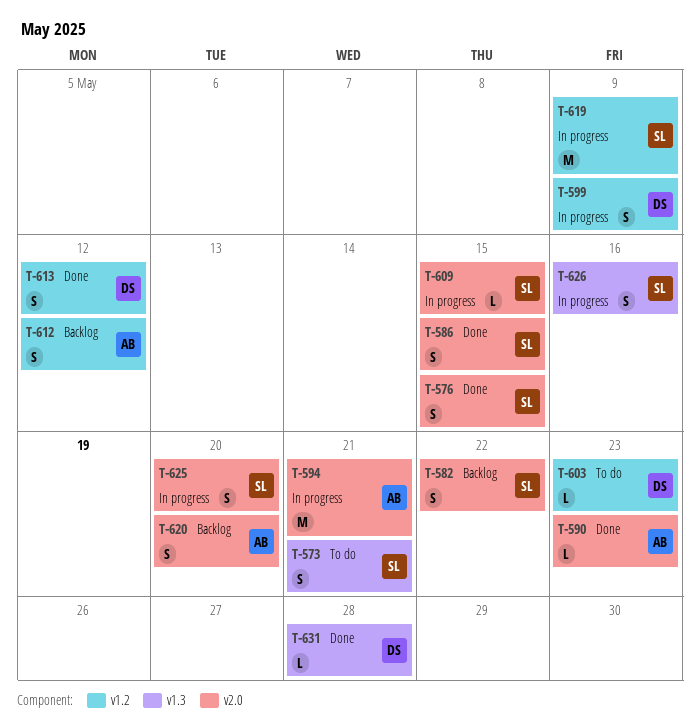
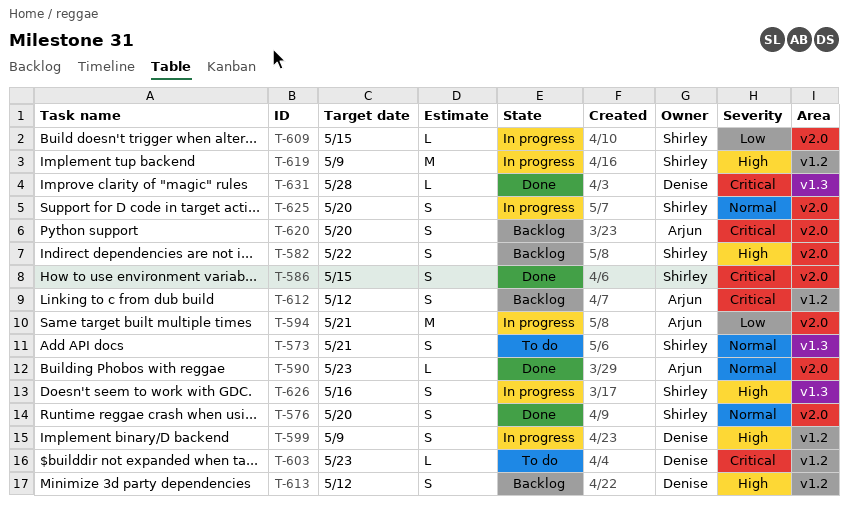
T-576, due: May 15 -> May 20
T-613, status: Done -> Backlog

